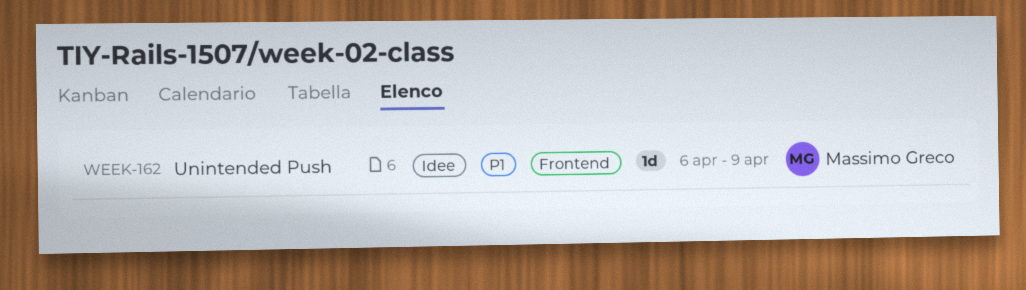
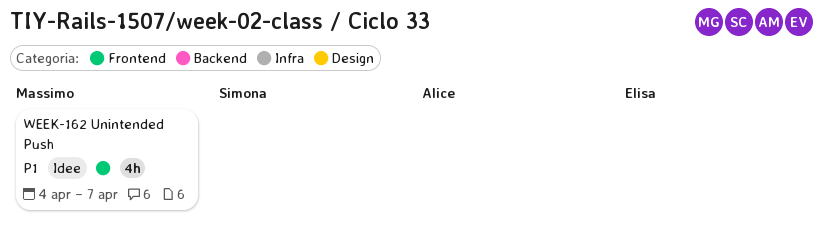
WEEK-162, estimate: 1d -> 4h
WEEK-162, start: Apr 6 -> Apr 4
WEEK-162, due: Apr 9 -> Apr 7

